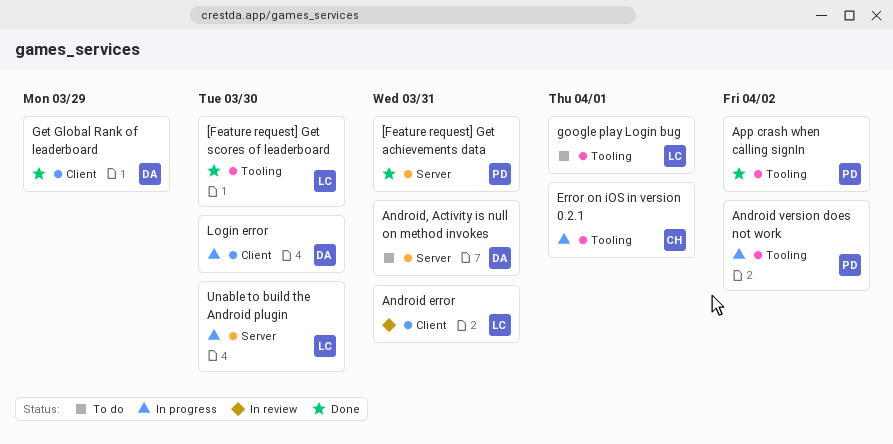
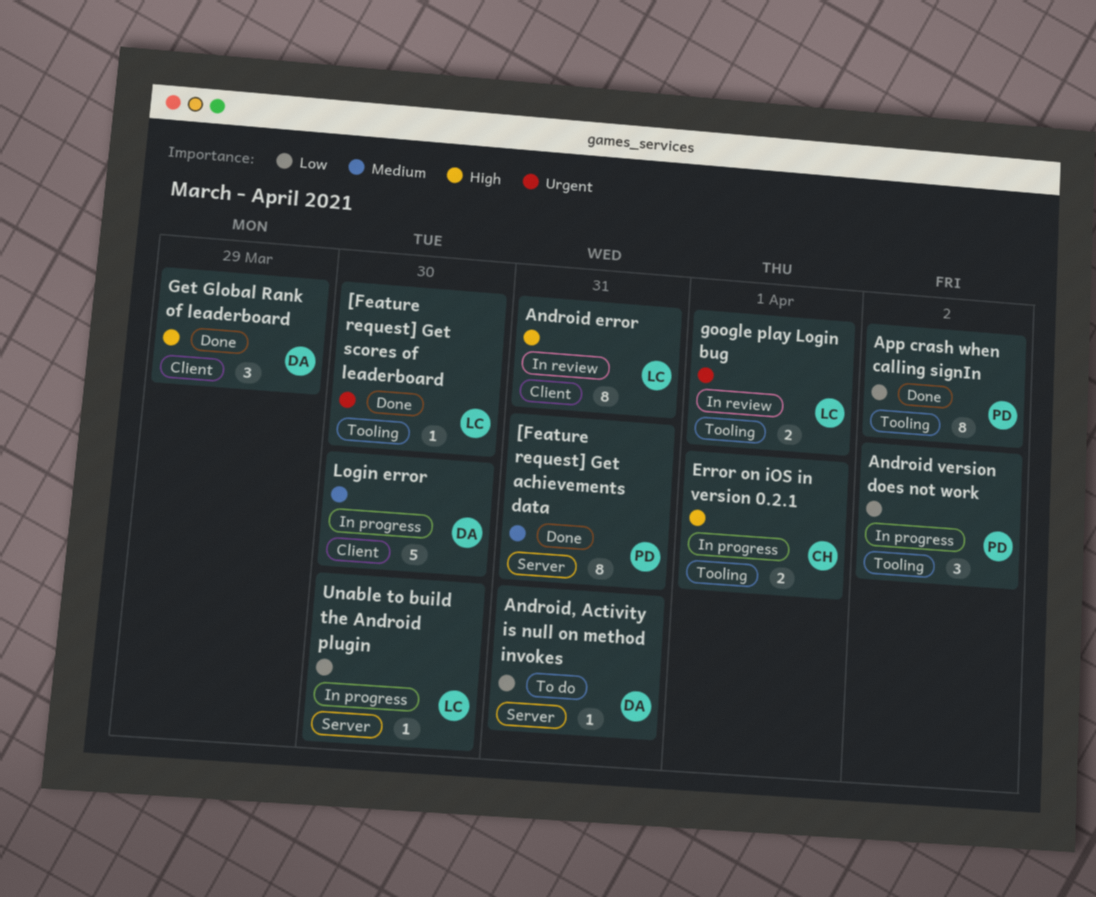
google play Login bug, status: To do -> In review

